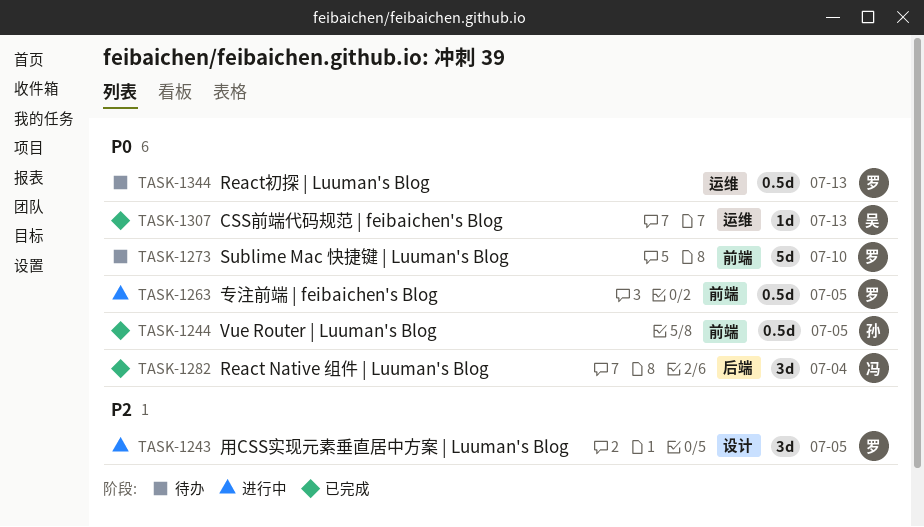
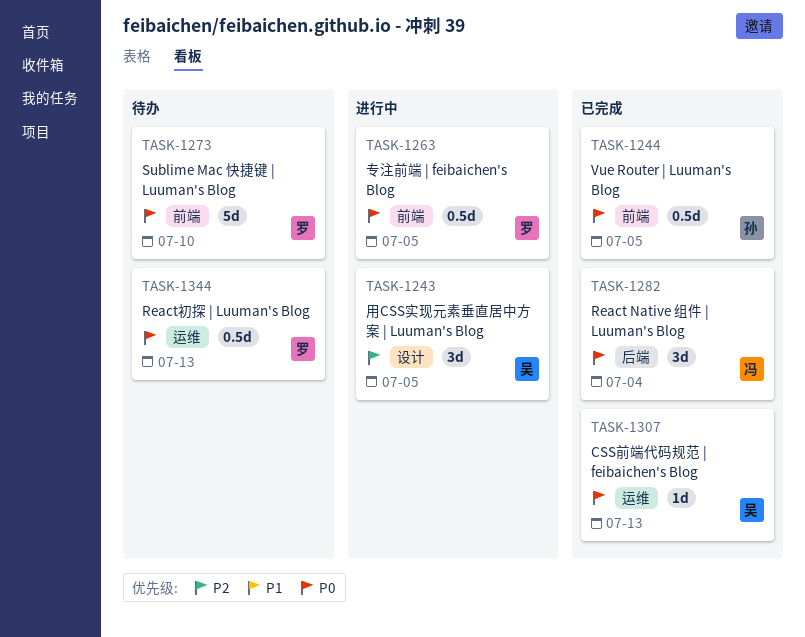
TASK-1243, owner: 罗 -> 吴

